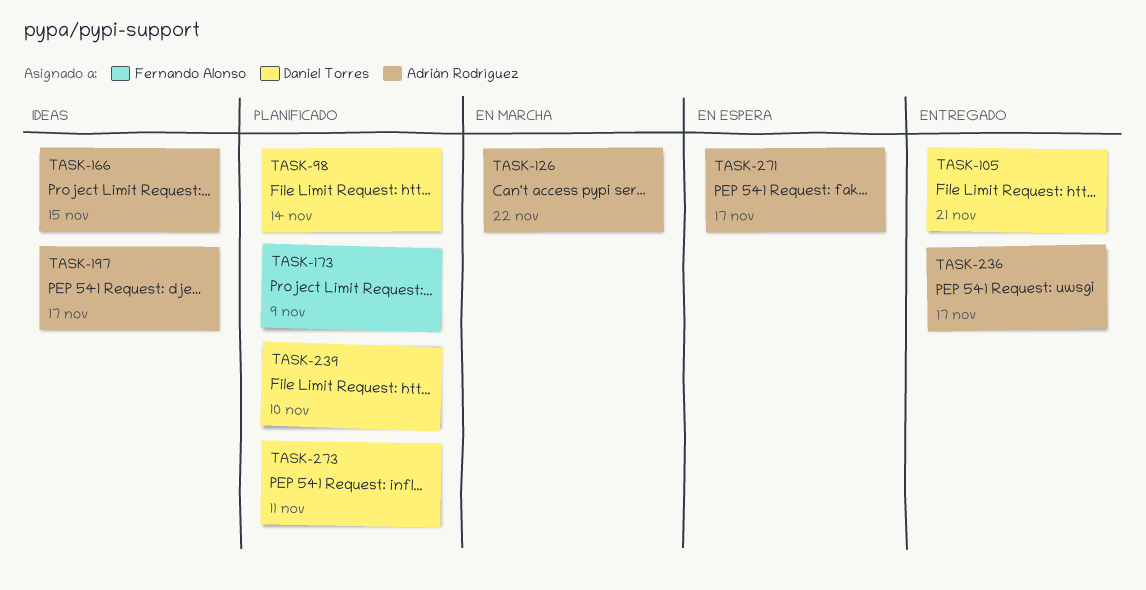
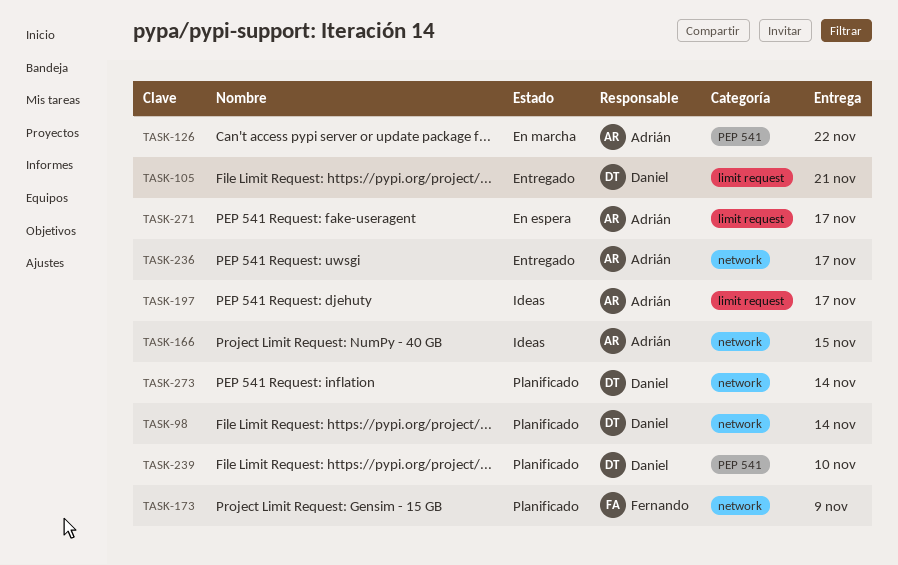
TASK-273, due: Nov 11 -> Nov 14

